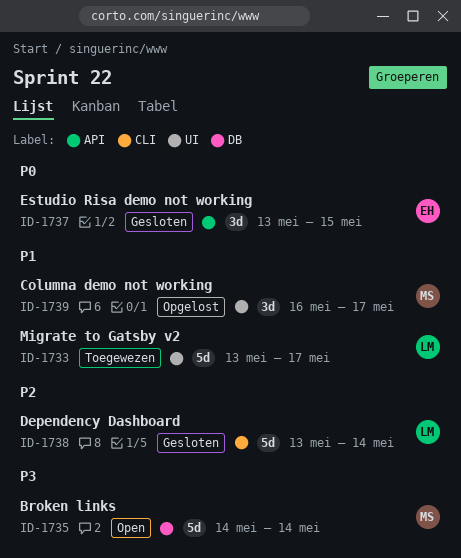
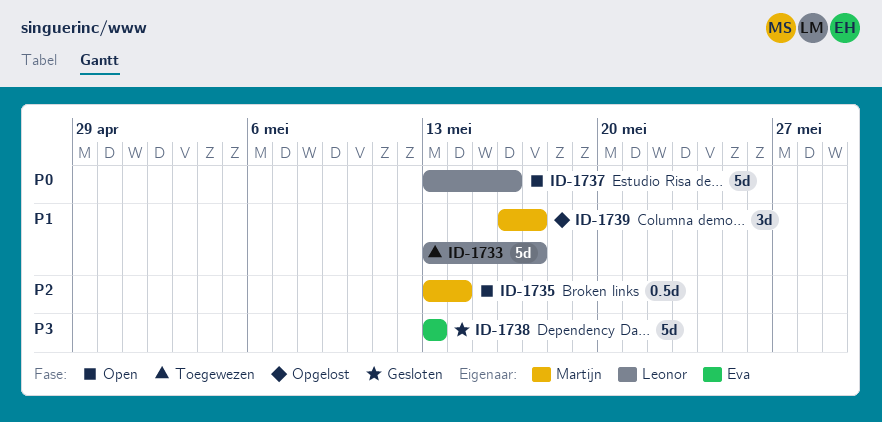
ID-1735, priority: P3 -> P2
ID-1735, estimate: 5d -> 0.5d
ID-1735, start: May 14 -> May 13
ID-1737, status: Gesloten -> Open
ID-1737, owner: Eva -> Leonor
ID-1737, estimate: 3d -> 5d
ID-1737, due: May 15 -> May 16
ID-1738, owner: Leonor -> Eva
ID-1738, priority: P2 -> P3
ID-1738, due: May 14 -> May 13

